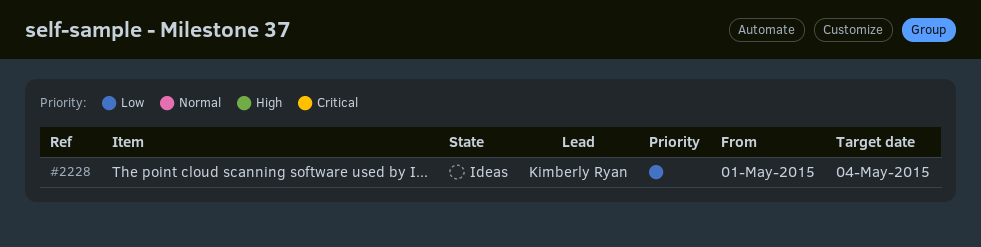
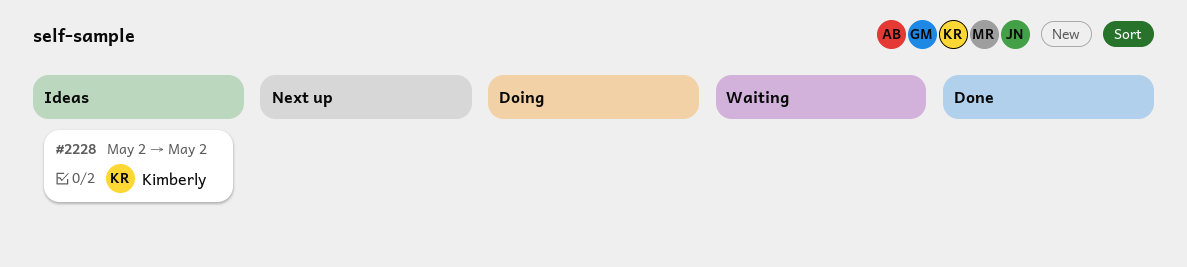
#2228, start: May 1 -> May 2
#2228, due: May 4 -> May 2

